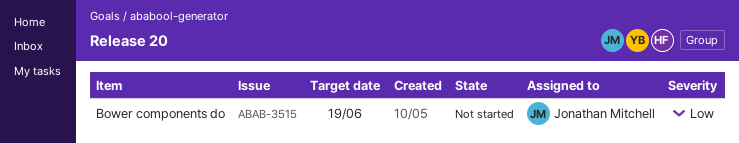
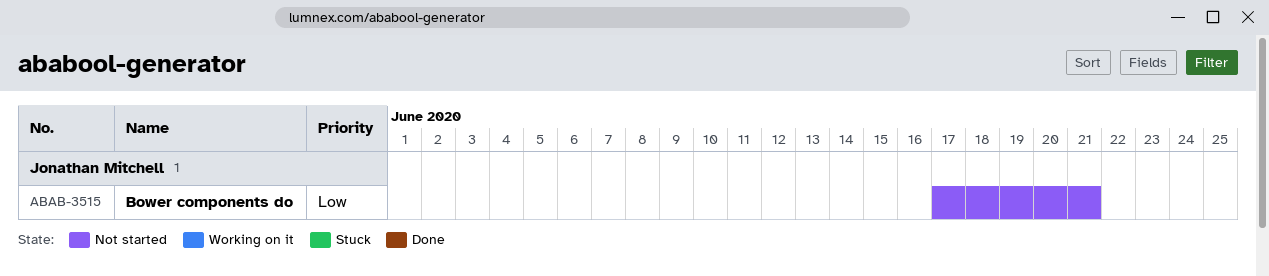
ABAB-3515, due: Jun 19 -> Jun 21

